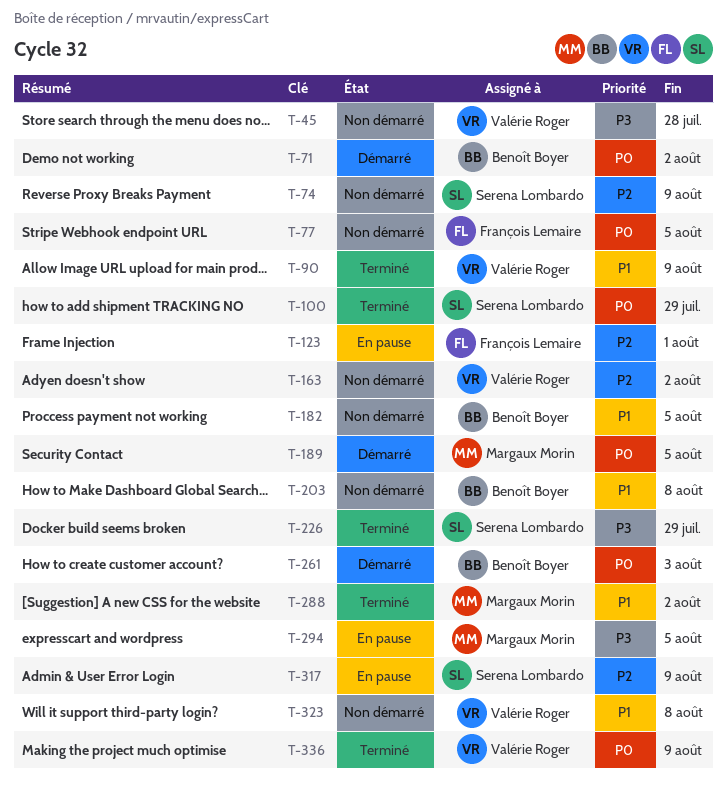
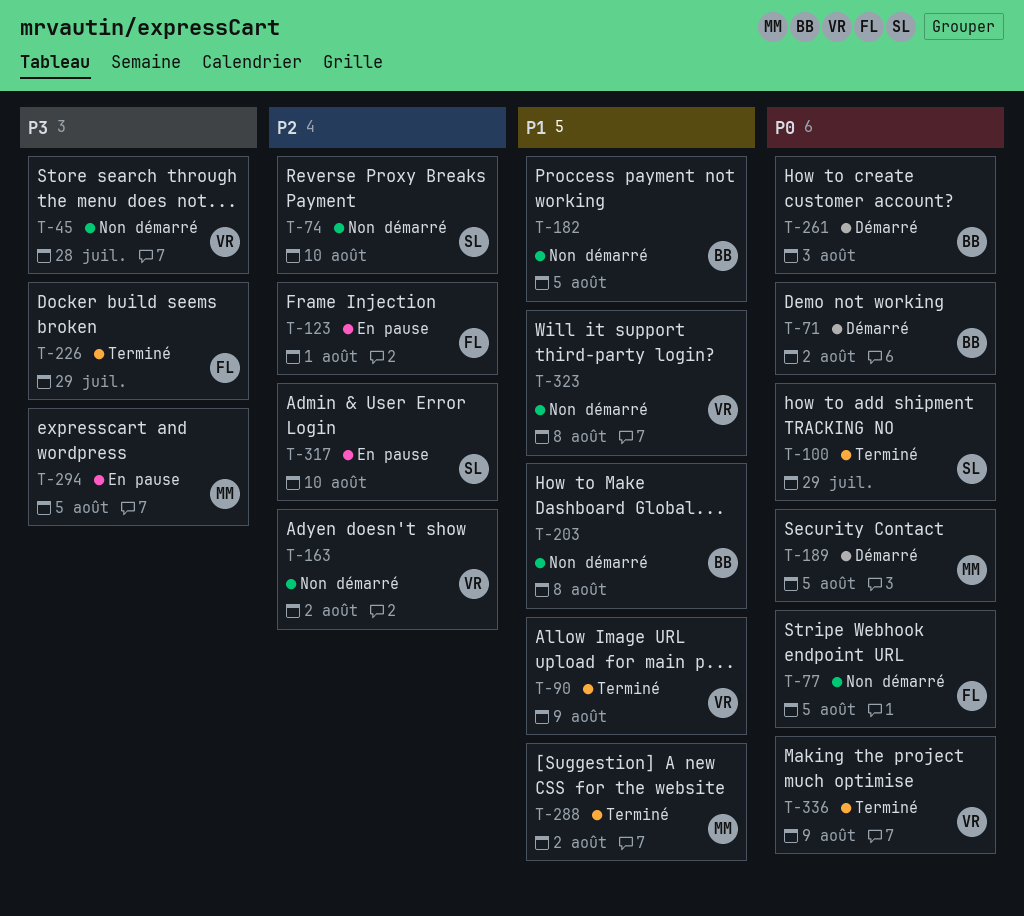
T-74, due: Aug 9 -> Aug 10
T-226, owner: Serena Lombardo -> François Lemaire
T-317, due: Aug 9 -> Aug 10

